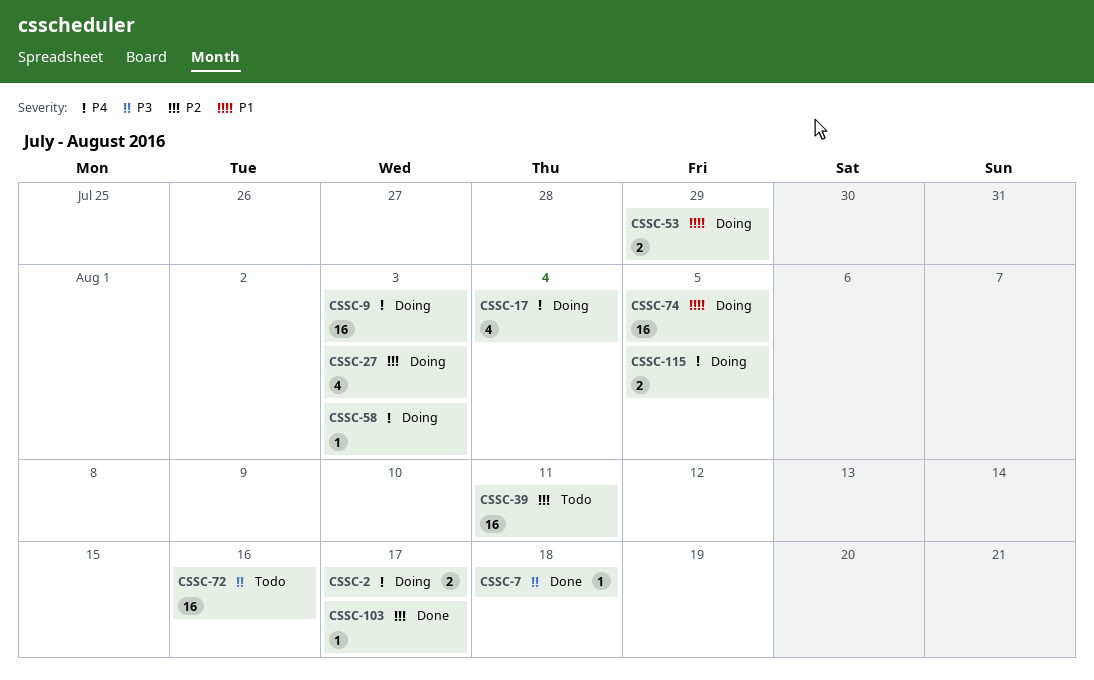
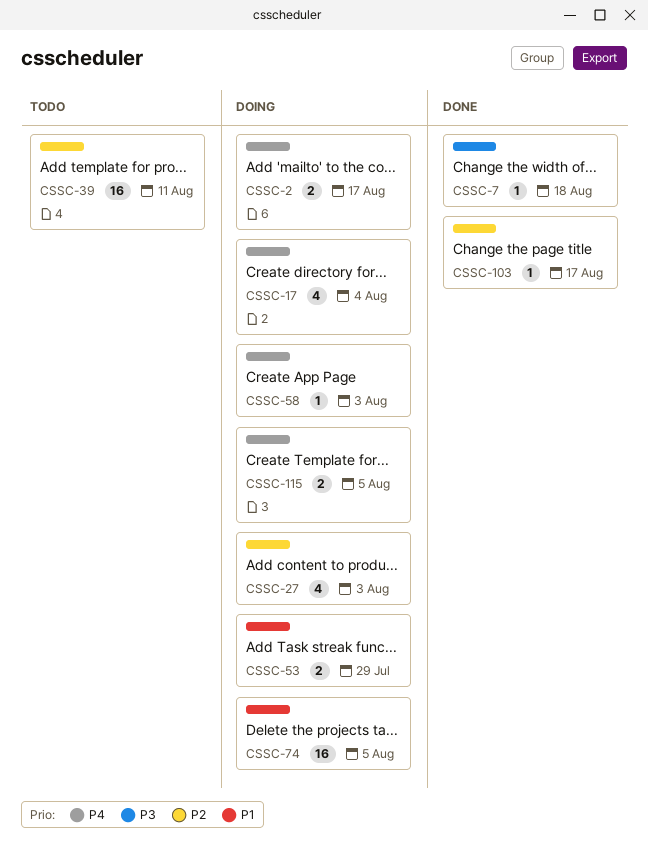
CSSC-9: present -> none
CSSC-72: present -> none

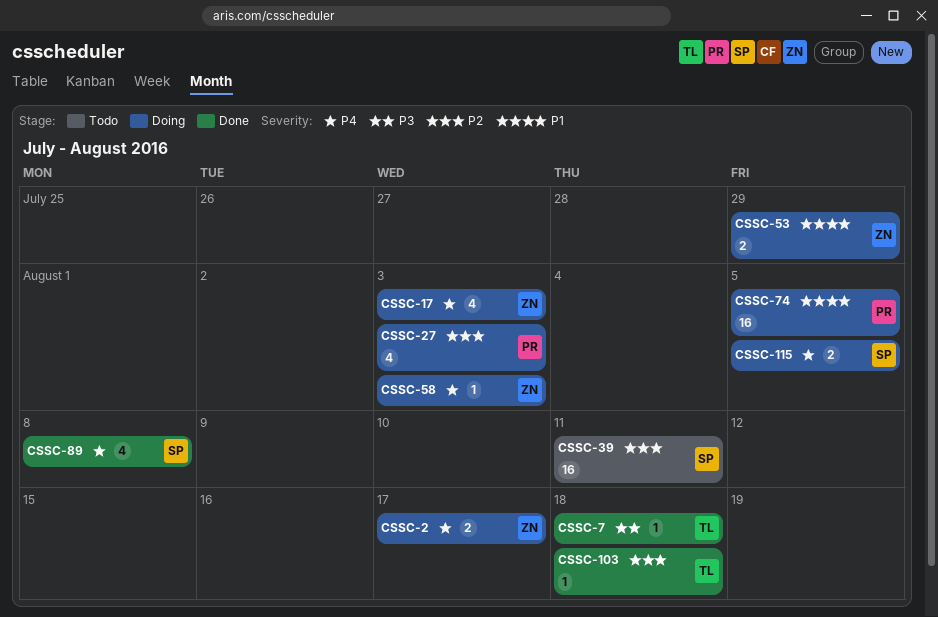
CSSC-17, due: Aug 4 -> Aug 3
CSSC-89: none -> present
CSSC-103, due: Aug 17 -> Aug 18

